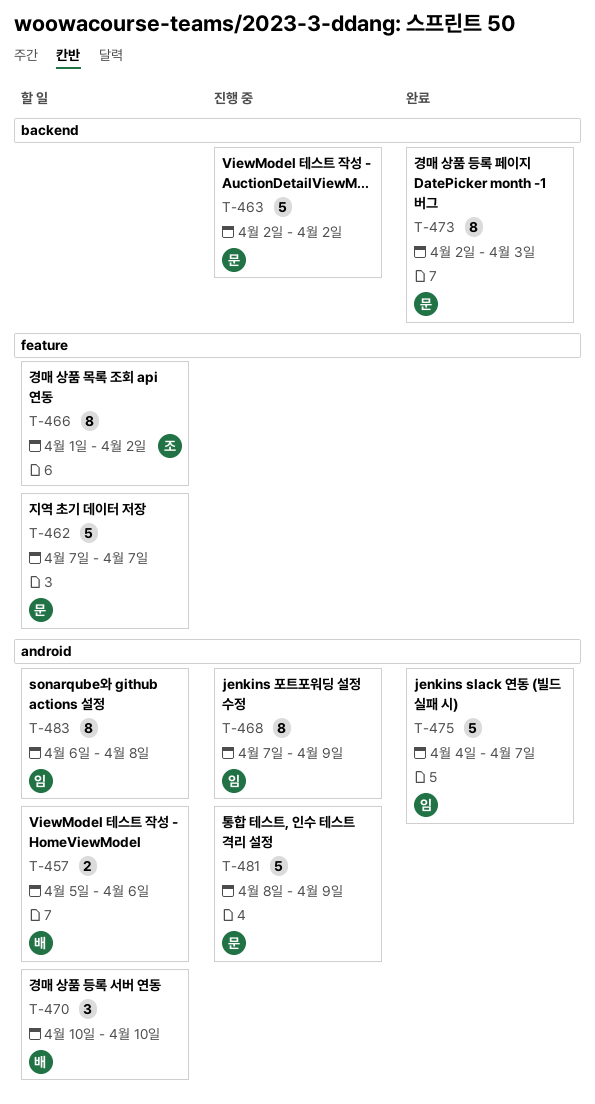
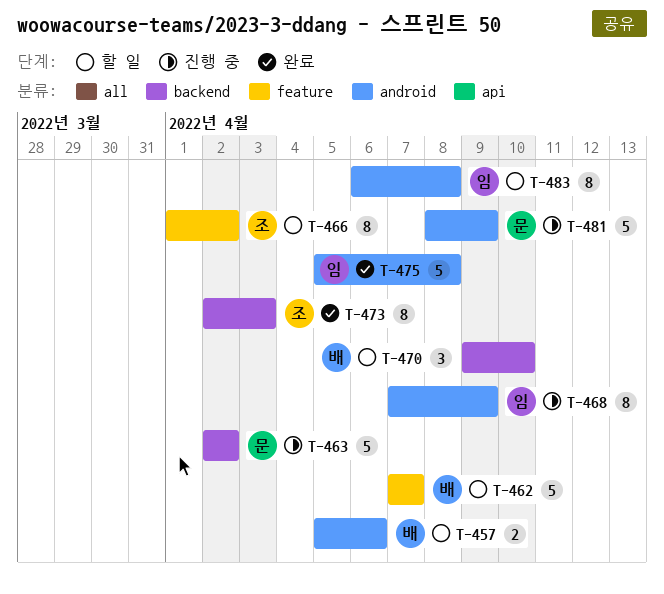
T-462, owner: 문 -> 배
T-470, label: android -> backend
T-470, start: Apr 10 -> Apr 9
T-473, owner: 문 -> 조
T-475, start: Apr 4 -> Apr 5
T-475, due: Apr 7 -> Apr 8

